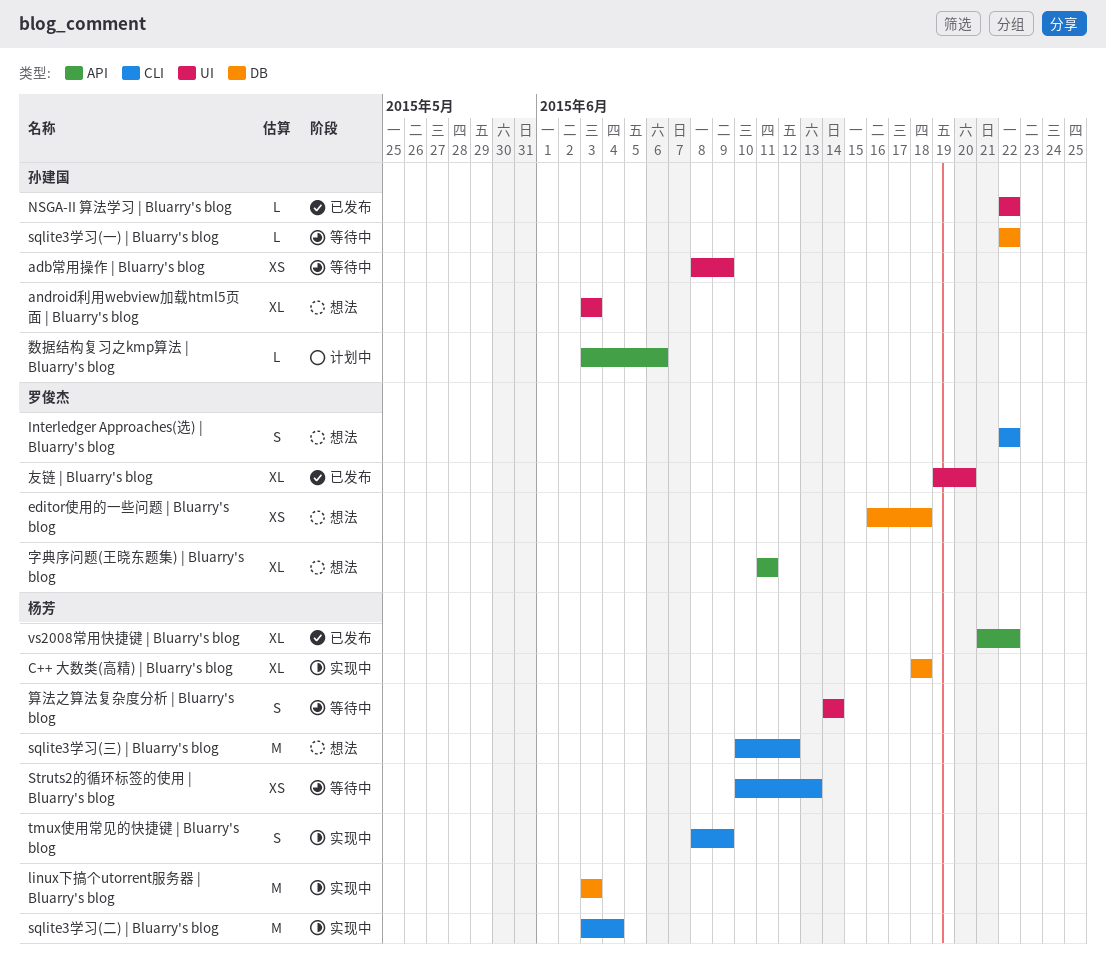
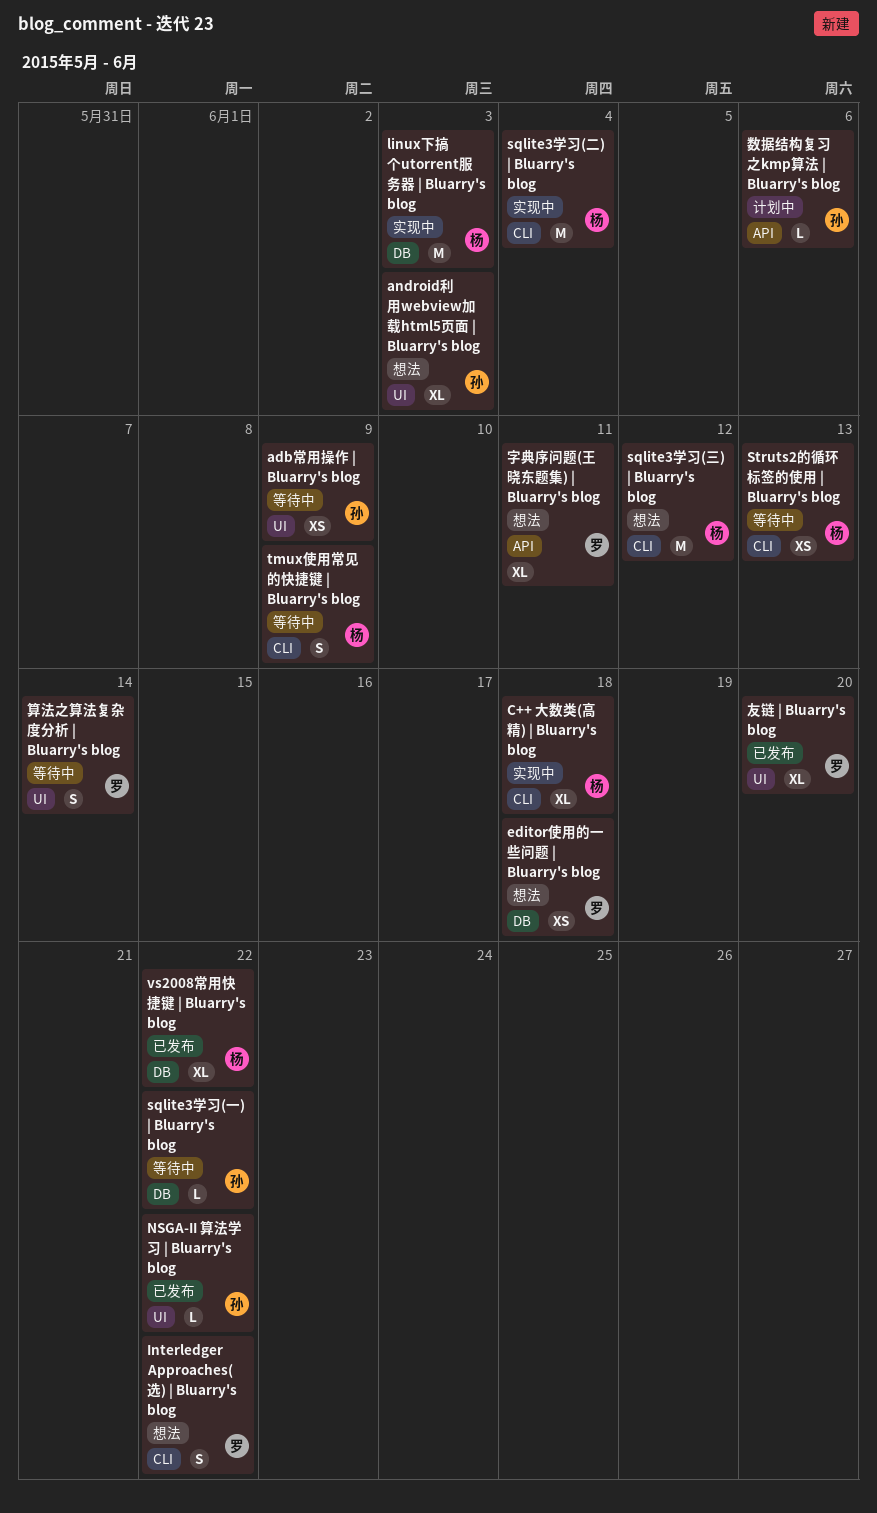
C++ 大数类(高精) | Bluarry's blog, label: DB -> CLI
tmux使用常见的快捷键 | Bluarry's blog, status: 实现中 -> 等待中
vs2008常用快捷键 | Bluarry's blog, label: API -> DB
算法之算法复杂度分析 | Bluarry's blog, owner: 杨芳 -> 罗俊杰

